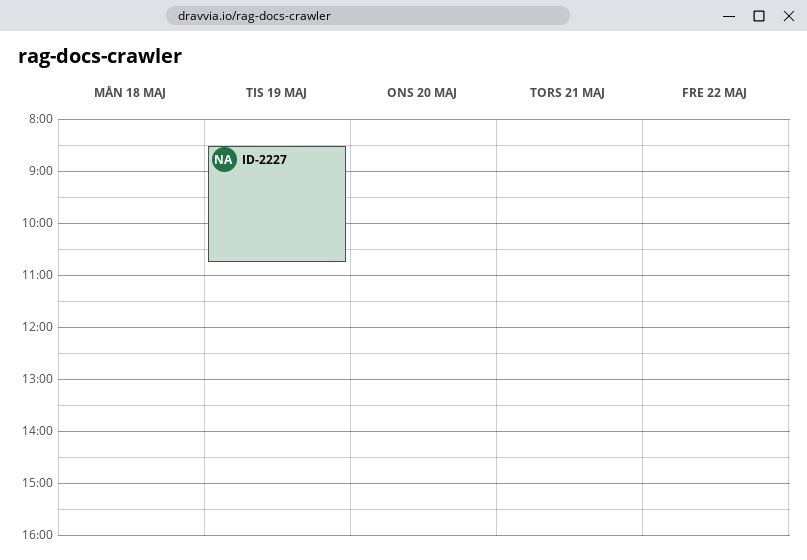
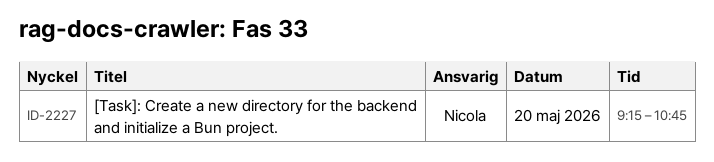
ID-2227, day: May 19 -> May 20
ID-2227, begins: 08:30 -> 09:15

